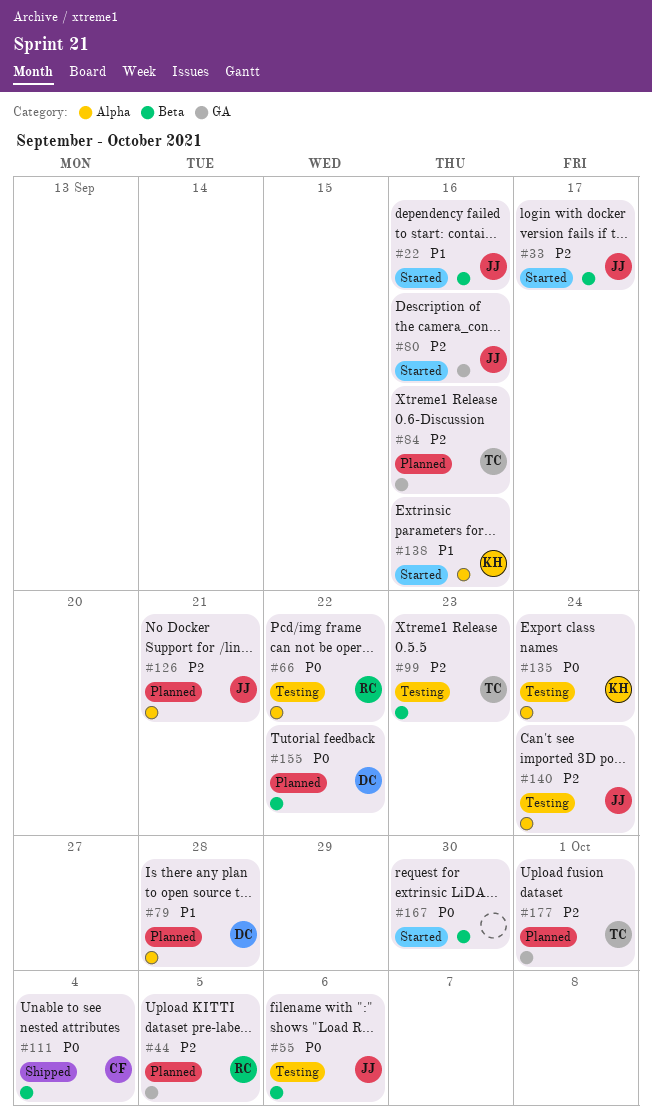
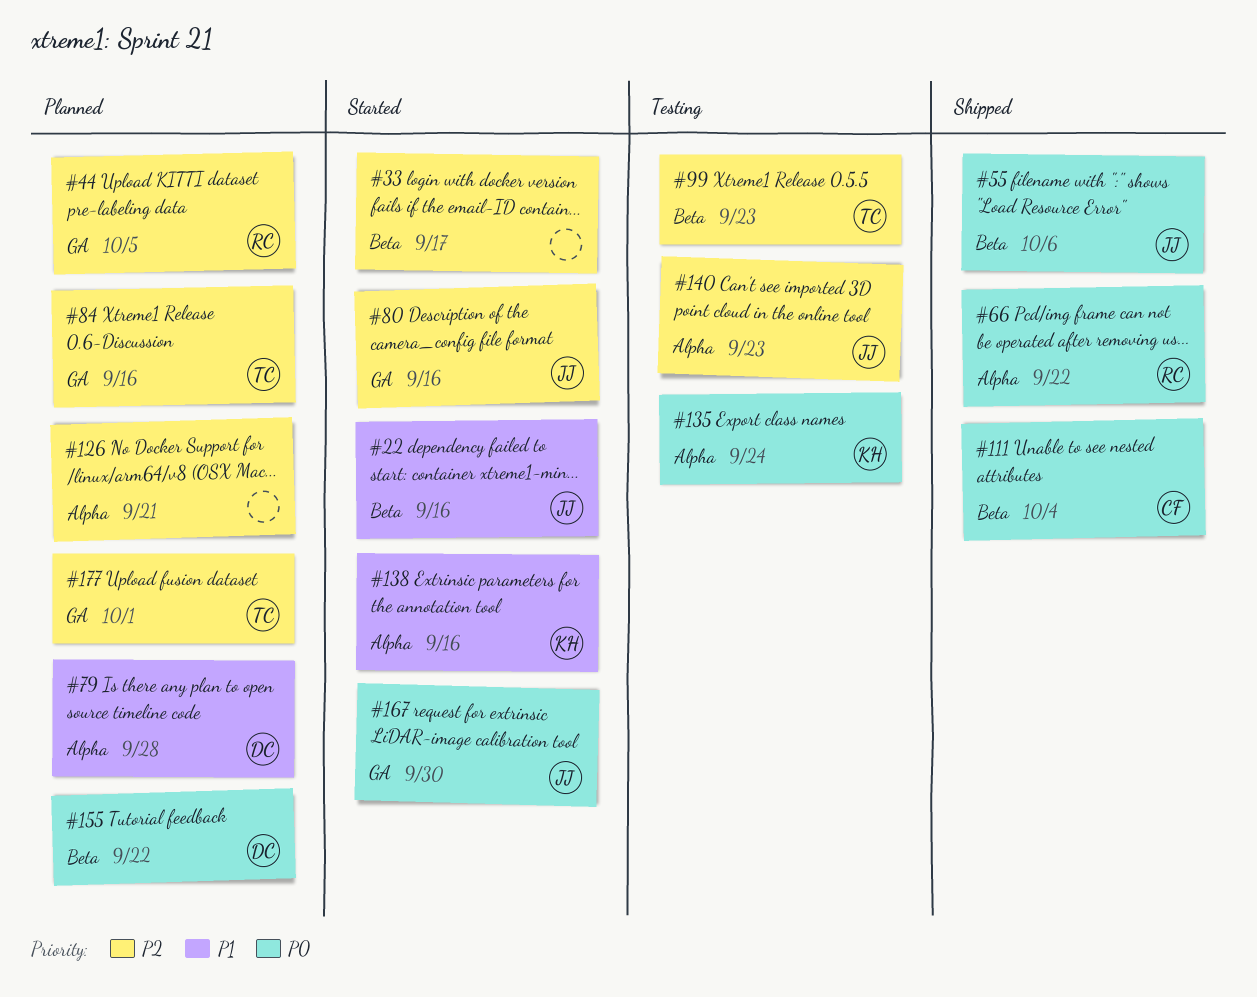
#33, owner: JJ -> none
#55, status: Testing -> Shipped
#66, status: Testing -> Shipped
#126, owner: JJ -> none
#140, due: Sep 24 -> Sep 23
#167, owner: none -> JJ
#167, label: Beta -> GA

